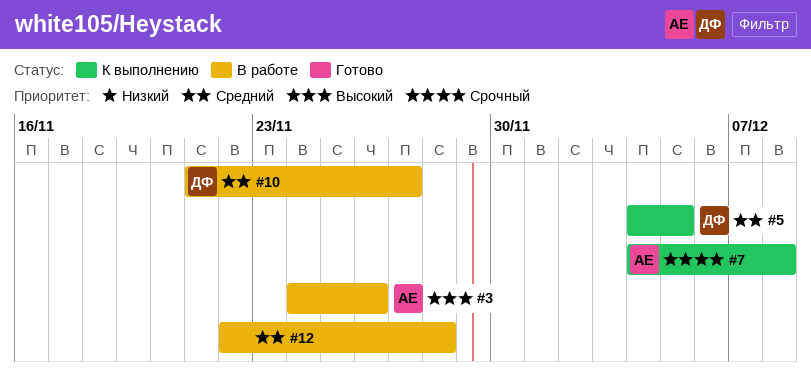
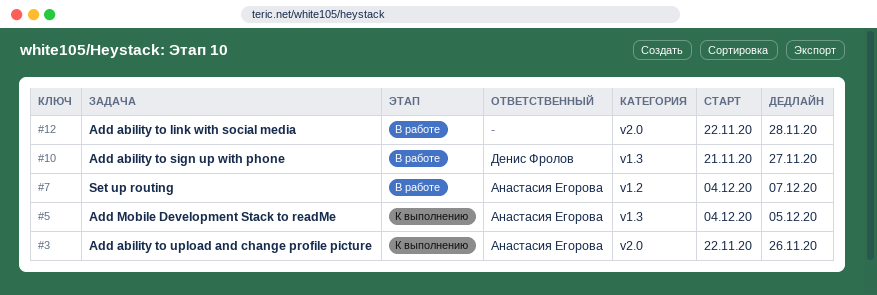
#3, status: В работе -> К выполнению
#3, start: Nov 24 -> Nov 22
#5, owner: Денис Фролов -> Анастасия Егорова
#7, status: К выполнению -> В работе
#7, due: Dec 8 -> Dec 7

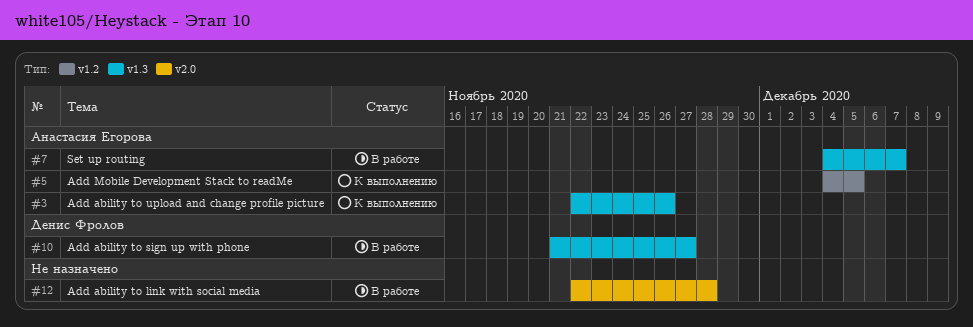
#3, label: v2.0 -> v1.3
#5, label: v1.3 -> v1.2
#7, label: v1.2 -> v1.3

